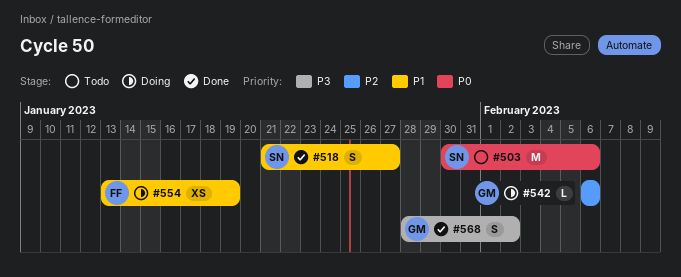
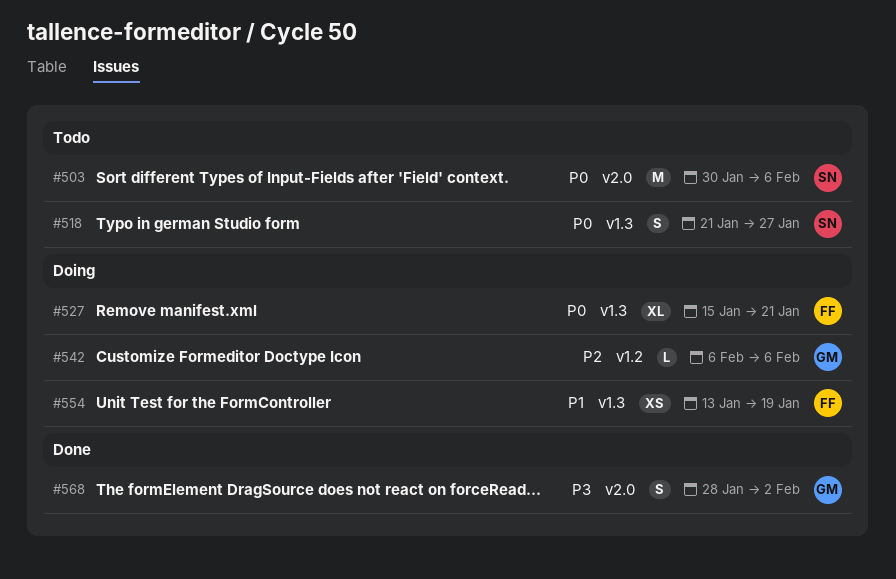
#518, status: Done -> Todo
#518, priority: P1 -> P0
#527: none -> present

